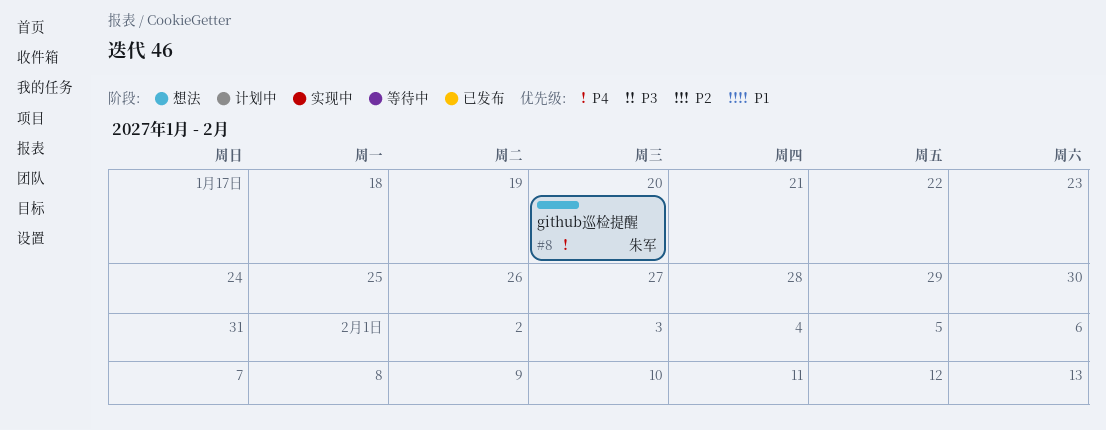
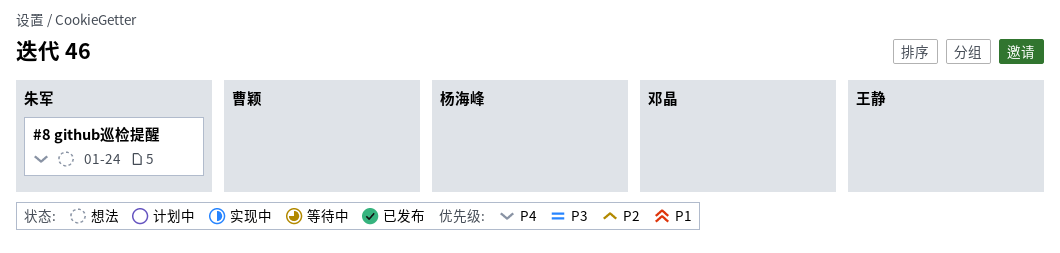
#8, due: Jan 20 -> Jan 24

